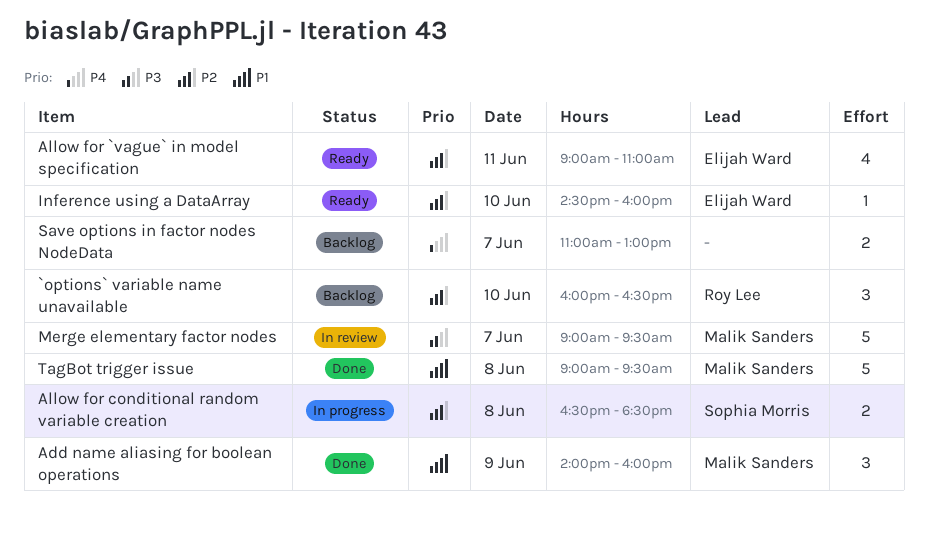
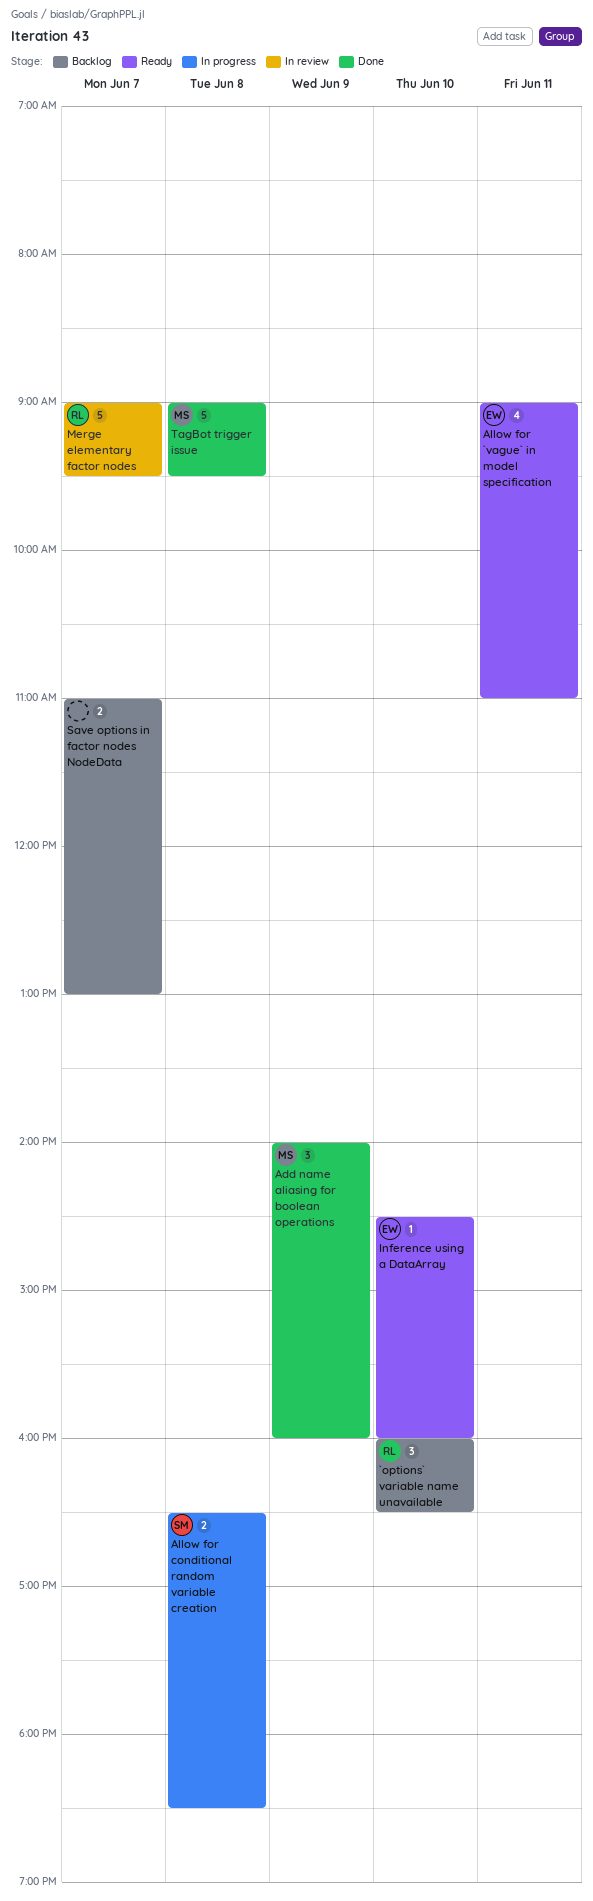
Merge elementary factor nodes, owner: Malik Sanders -> Roy Lee

